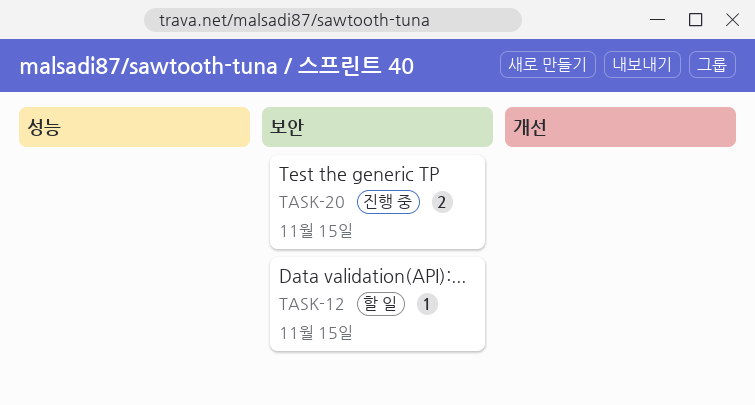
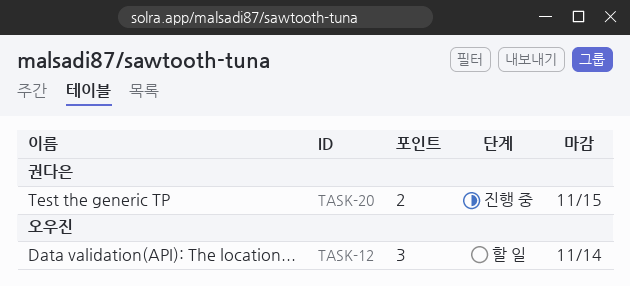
TASK-12, estimate: 1 -> 3
TASK-12, due: Nov 15 -> Nov 14

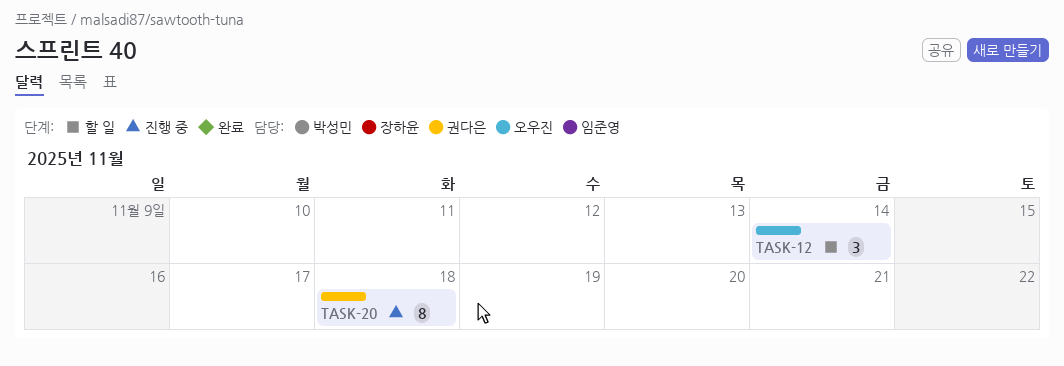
TASK-20, estimate: 2 -> 8
TASK-20, due: Nov 15 -> Nov 18

